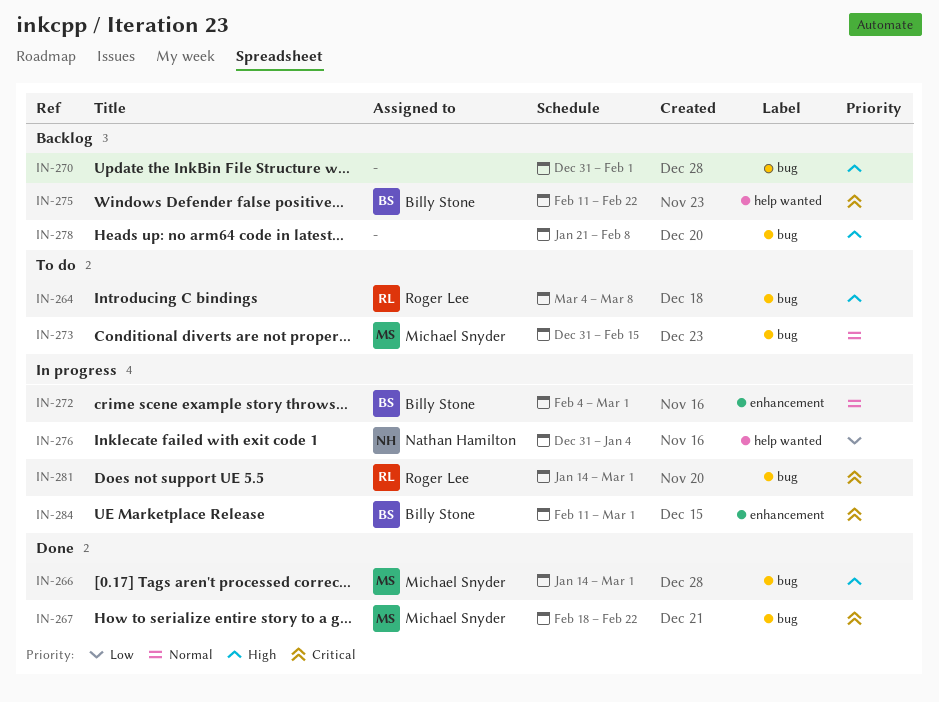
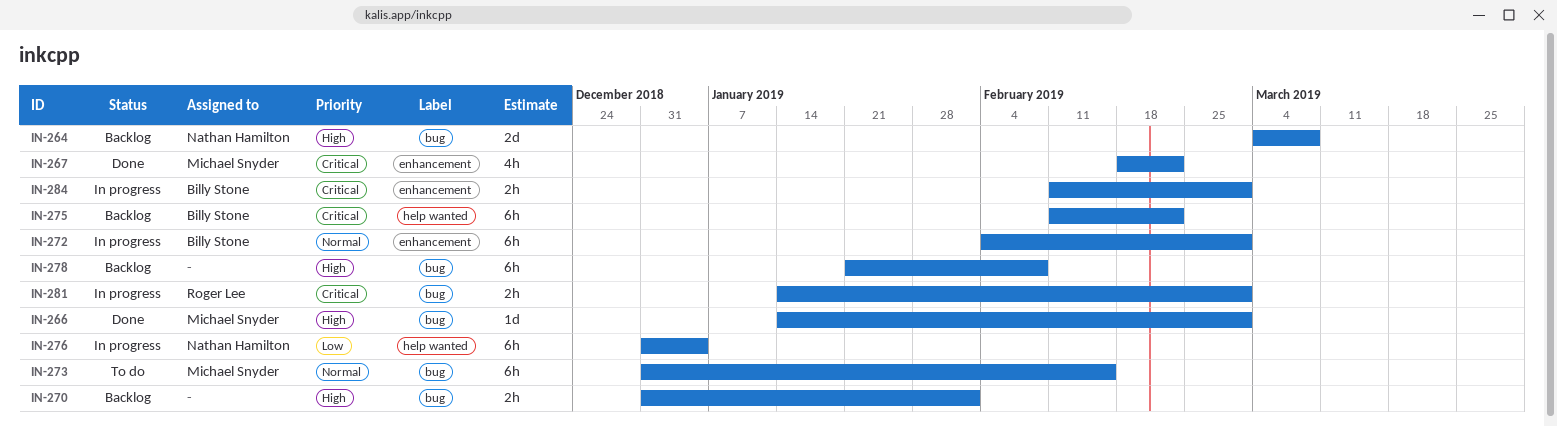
IN-264, status: To do -> Backlog
IN-264, owner: Roger Lee -> Nathan Hamilton
IN-267, label: bug -> enhancement

